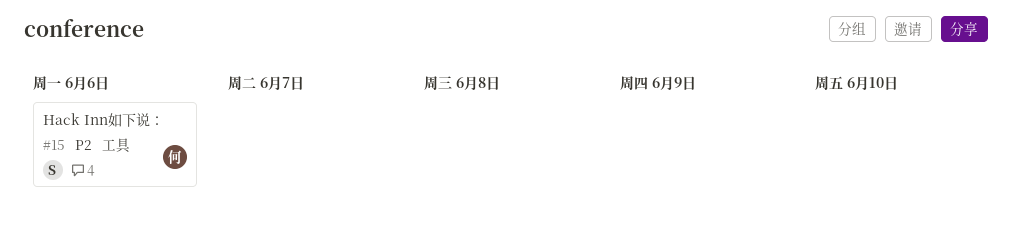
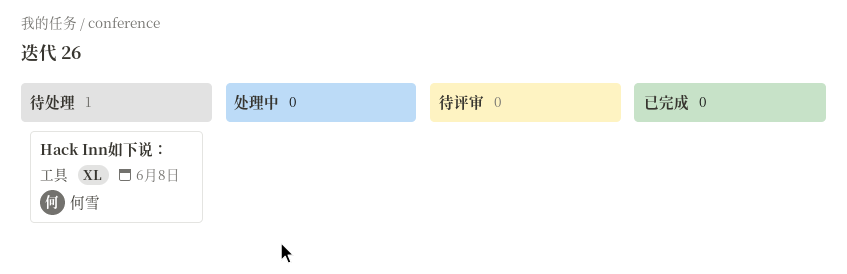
Hack Inn如下说：, estimate: S -> XL
Hack Inn如下说：, due: Jun 6 -> Jun 8

